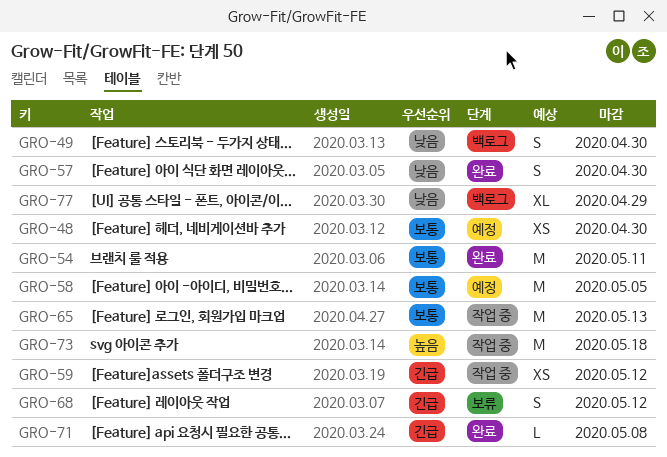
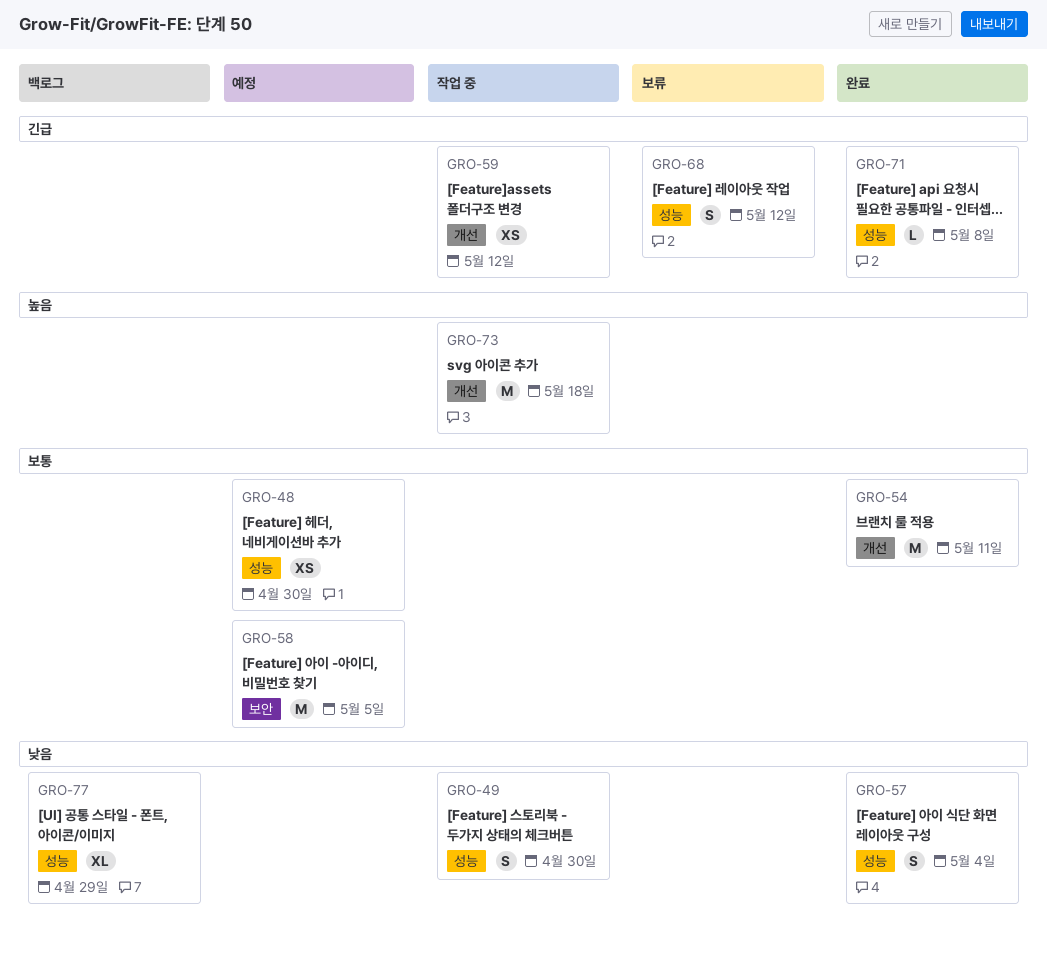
GRO-49, status: 백로그 -> 작업 중
GRO-57, due: Apr 30 -> May 4
GRO-65: present -> none

